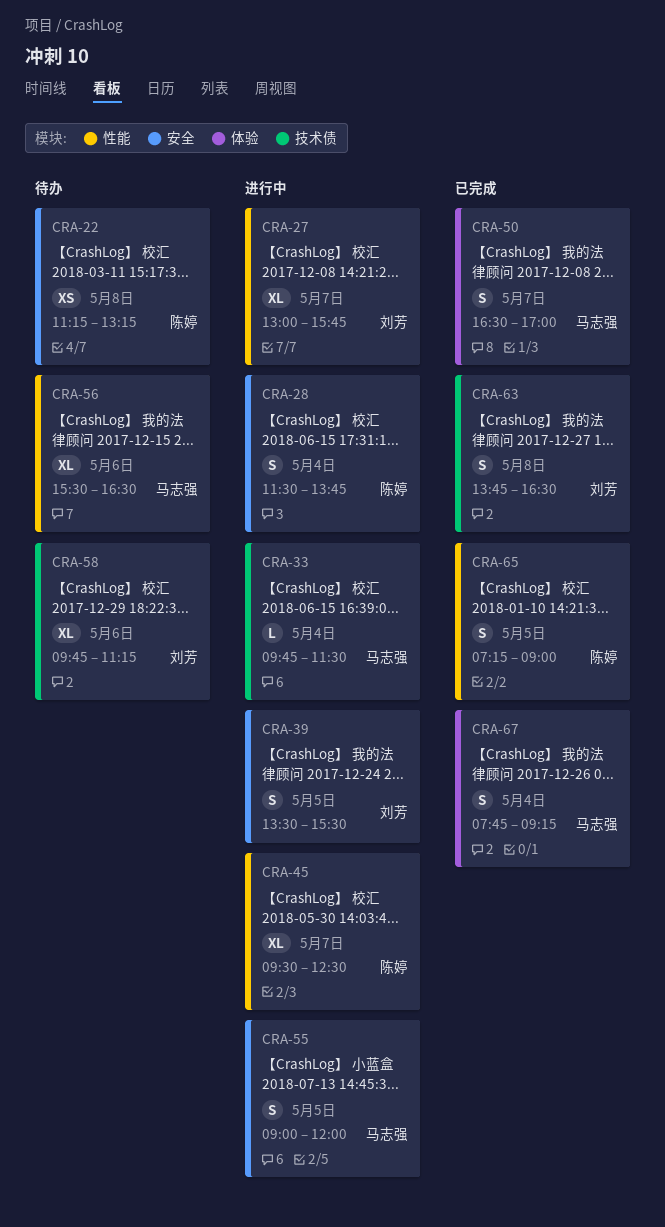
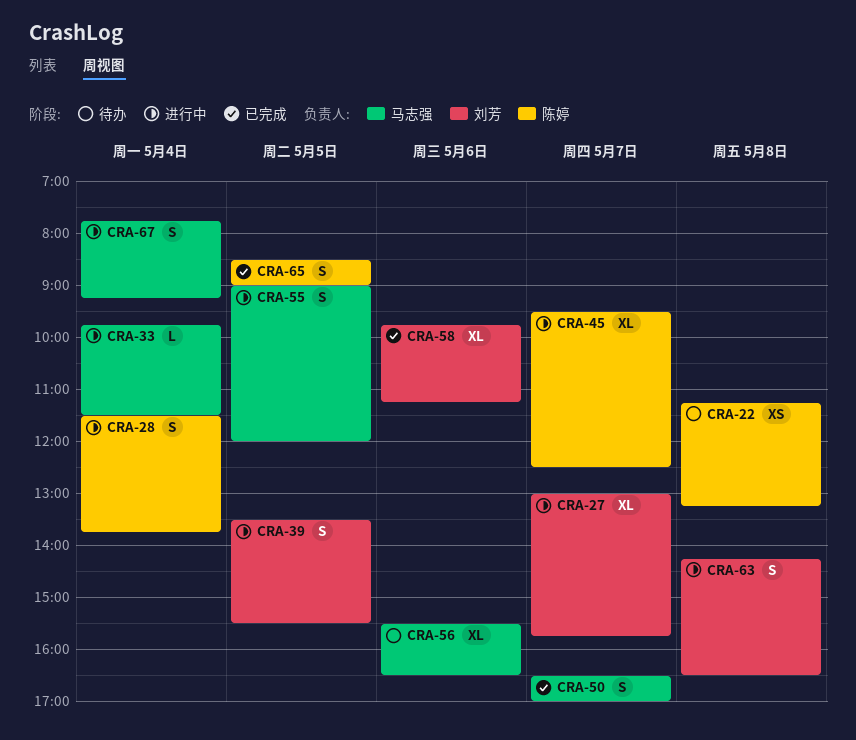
CRA-58, status: 待办 -> 已完成
CRA-63, status: 已完成 -> 进行中
CRA-63, begins: 13:45 -> 14:15
CRA-65, begins: 07:15 -> 08:30
CRA-67, status: 已完成 -> 进行中

